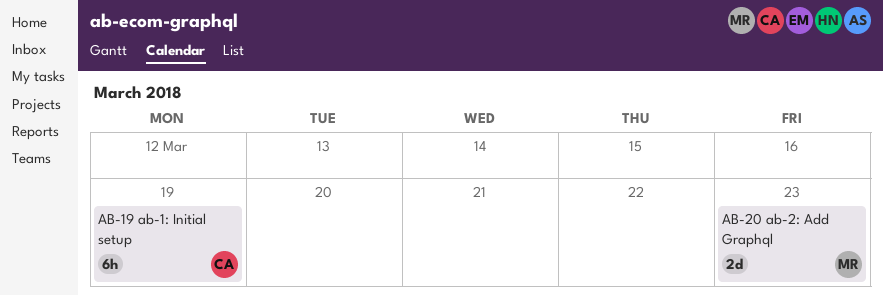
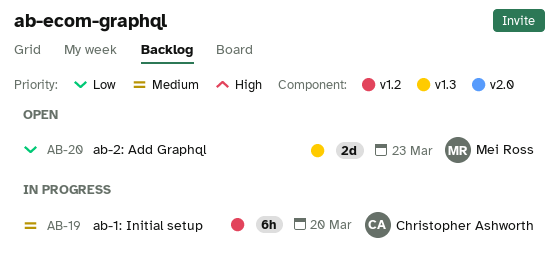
AB-19, due: Mar 19 -> Mar 20

